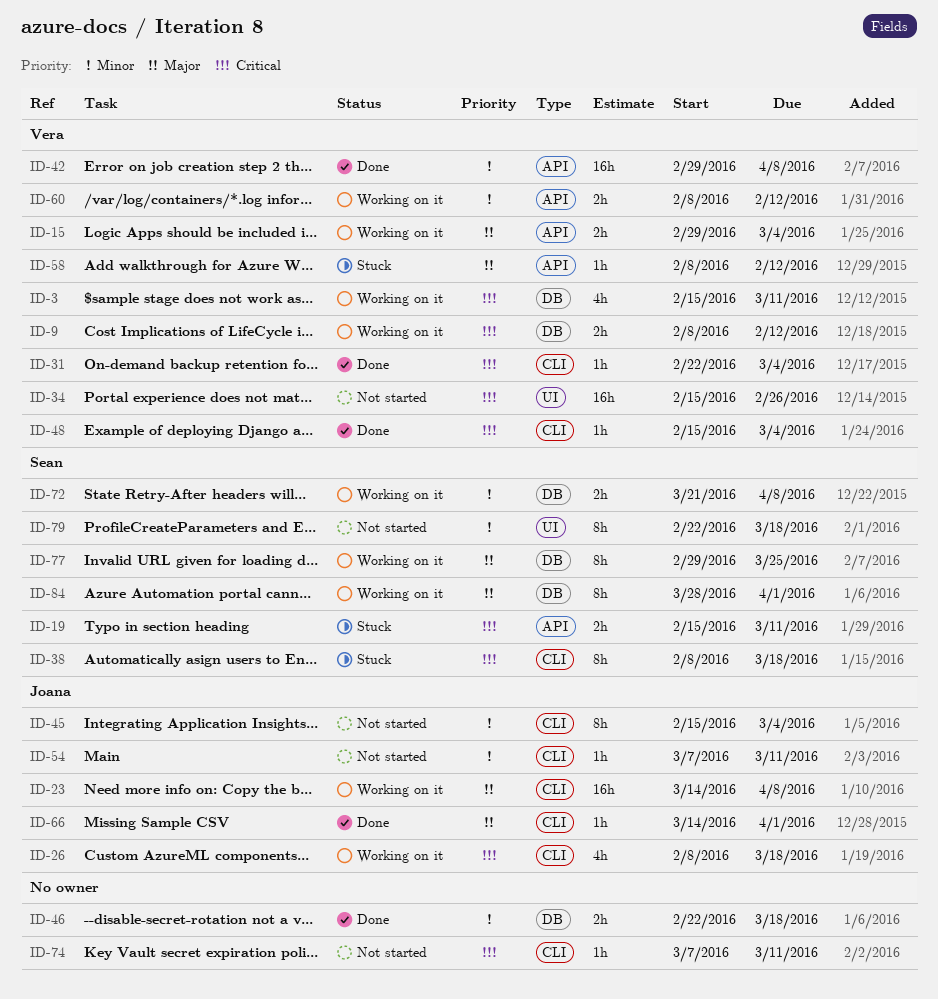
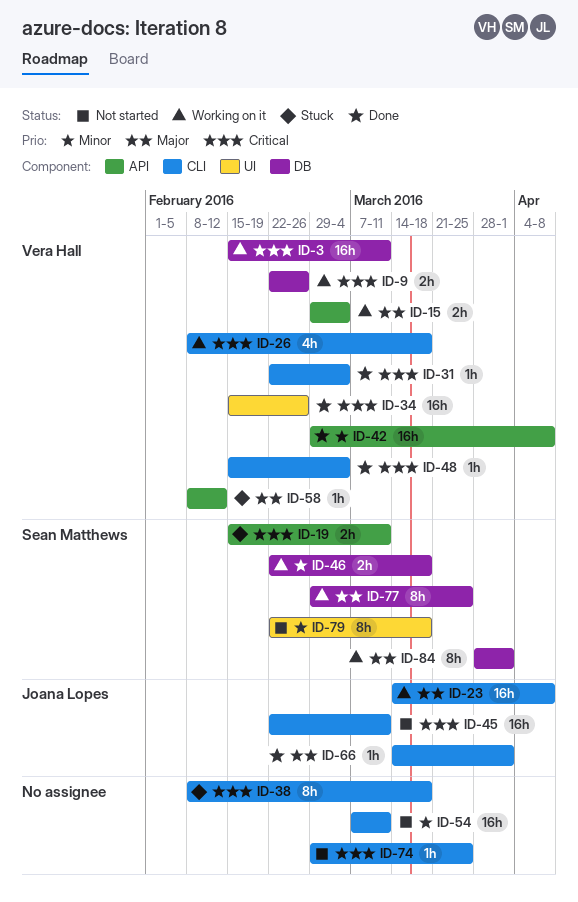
ID-3, estimate: 4h -> 16h
ID-9, start: Feb 8 -> Feb 22
ID-9, due: Feb 12 -> Feb 26
ID-26, owner: Joana Lopes -> Vera Hall
ID-34, status: Not started -> Done
ID-38, owner: Sean Matthews -> none
ID-45, priority: Minor -> Critical
ID-45, estimate: 8h -> 16h
ID-45, start: Feb 15 -> Feb 22
ID-45, due: Mar 4 -> Mar 11
ID-46, status: Done -> Working on it
ID-46, owner: none -> Sean Matthews
ID-54, owner: Joana Lopes -> none
ID-54, estimate: 1h -> 16h
ID-60: present -> none
ID-72: present -> none
ID-74, start: Mar 7 -> Feb 29
ID-74, due: Mar 11 -> Mar 25

